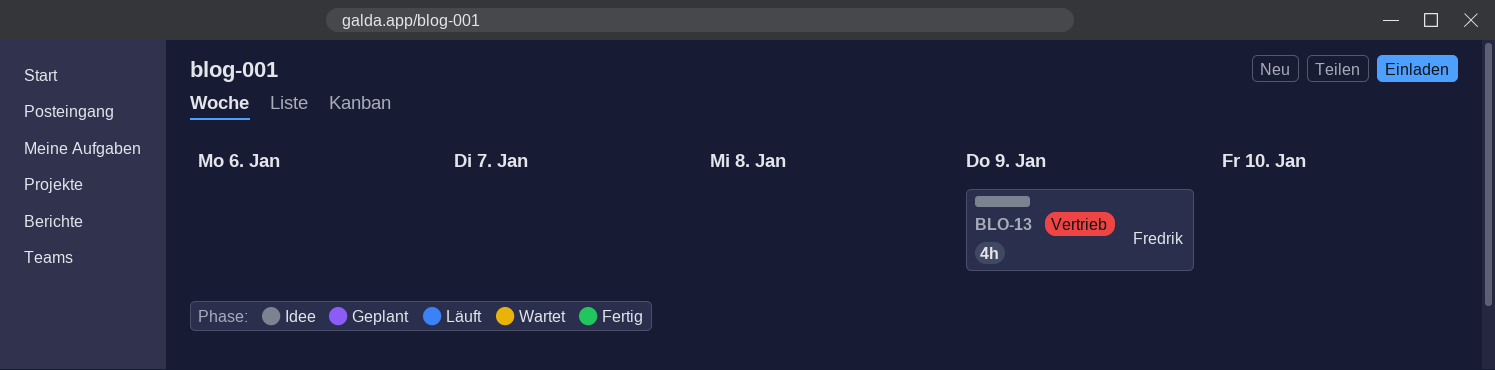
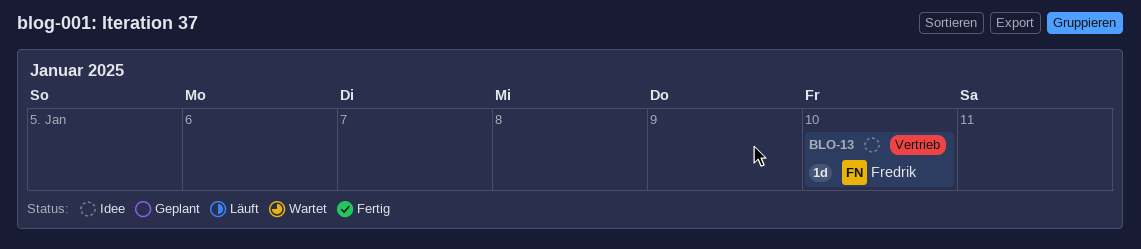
BLO-13, estimate: 4h -> 1d
BLO-13, due: Jan 9 -> Jan 10

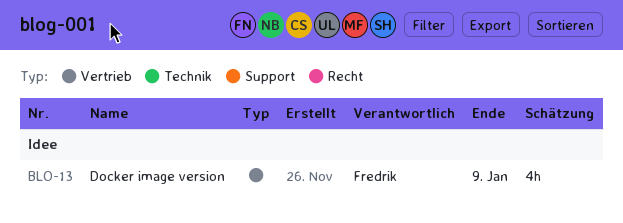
BLO-13, estimate: 1d -> 4h
BLO-13, due: Jan 10 -> Jan 9

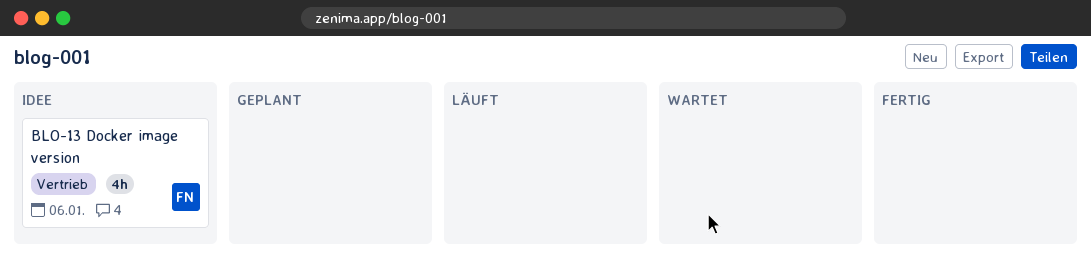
BLO-13, due: Jan 9 -> Jan 6

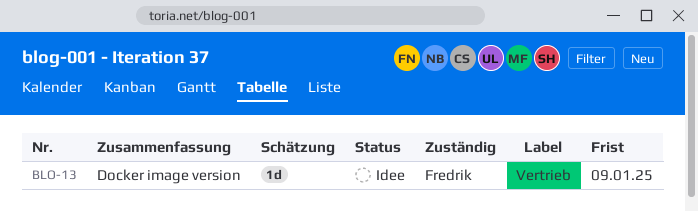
BLO-13, estimate: 4h -> 1d
BLO-13, due: Jan 6 -> Jan 9

